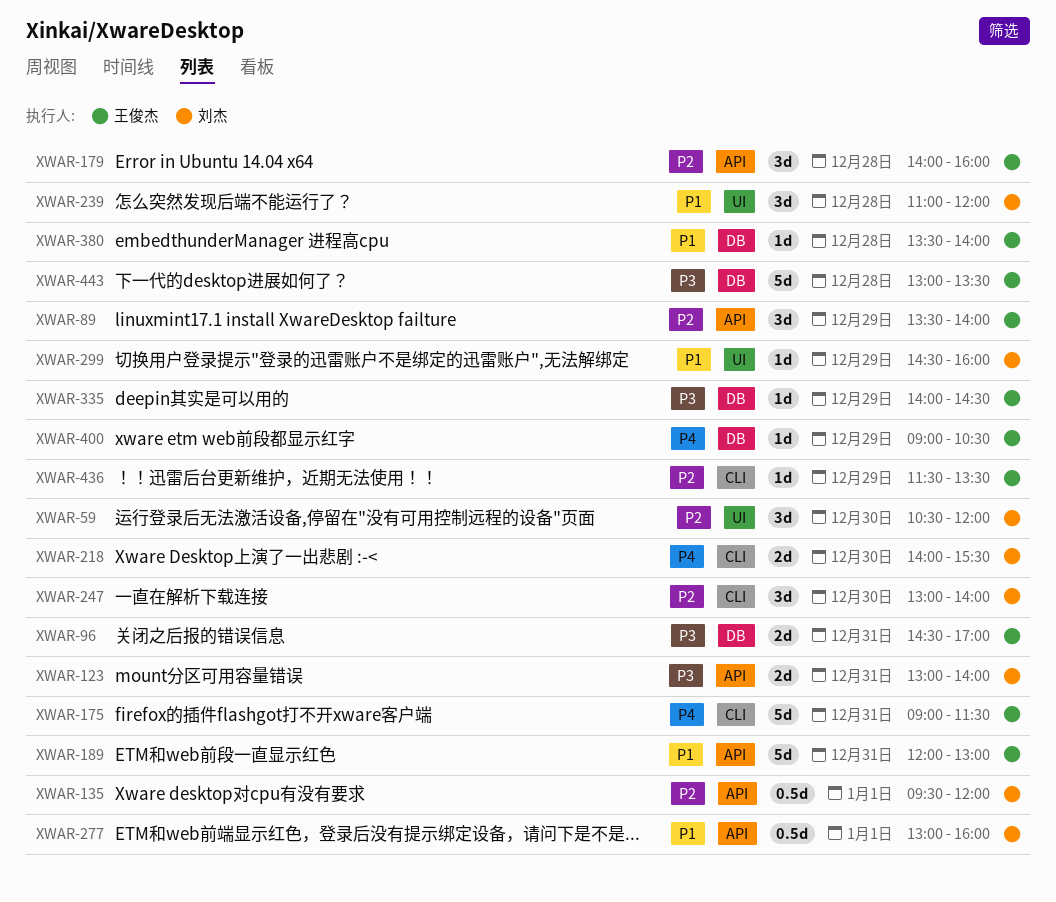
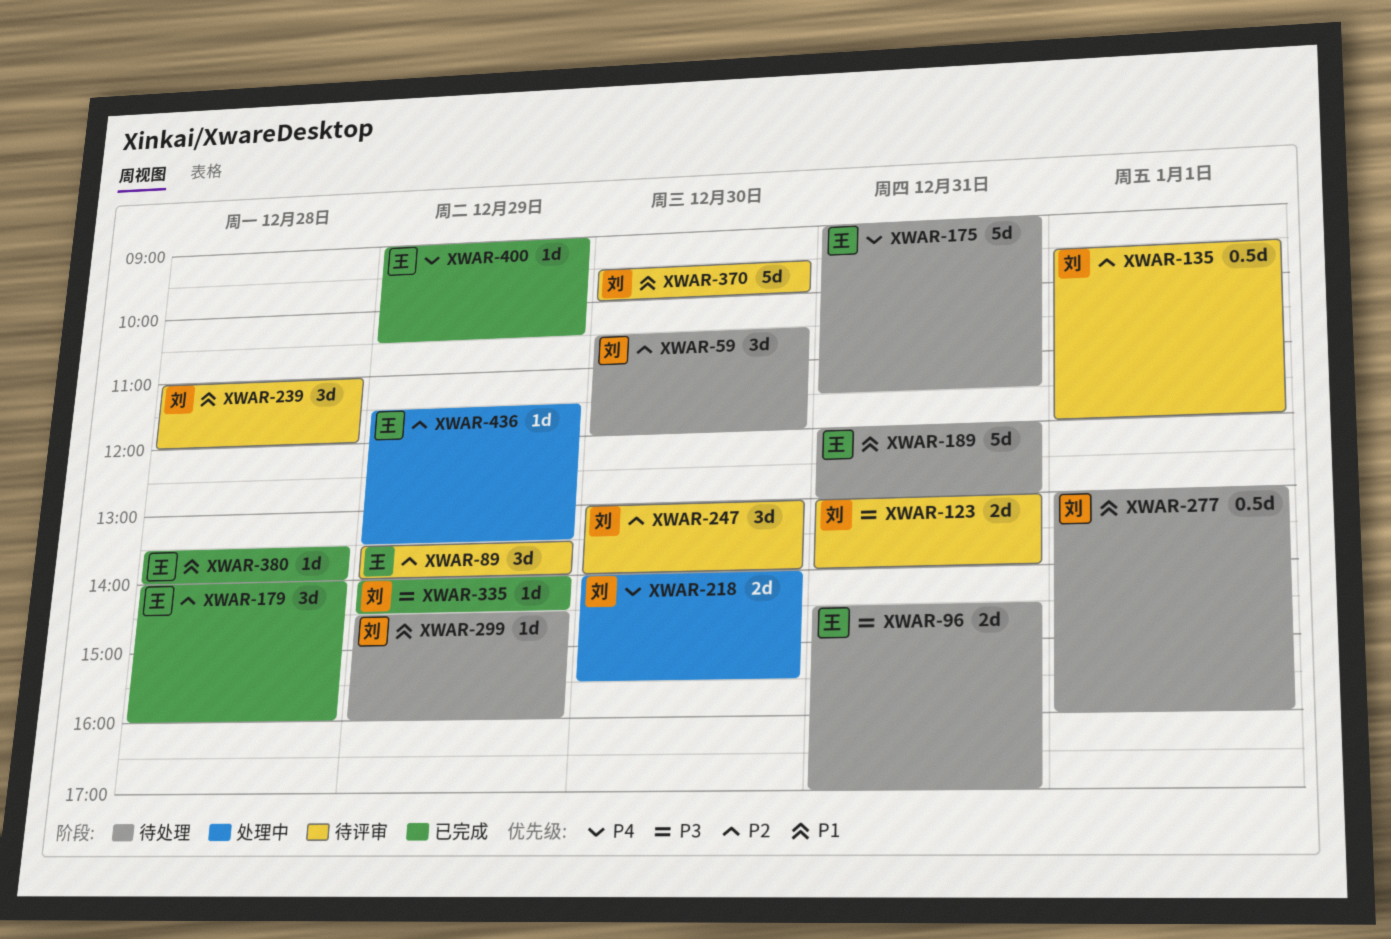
XWAR-335, owner: 王俊杰 -> 刘杰
XWAR-370: none -> present
XWAR-443: present -> none

